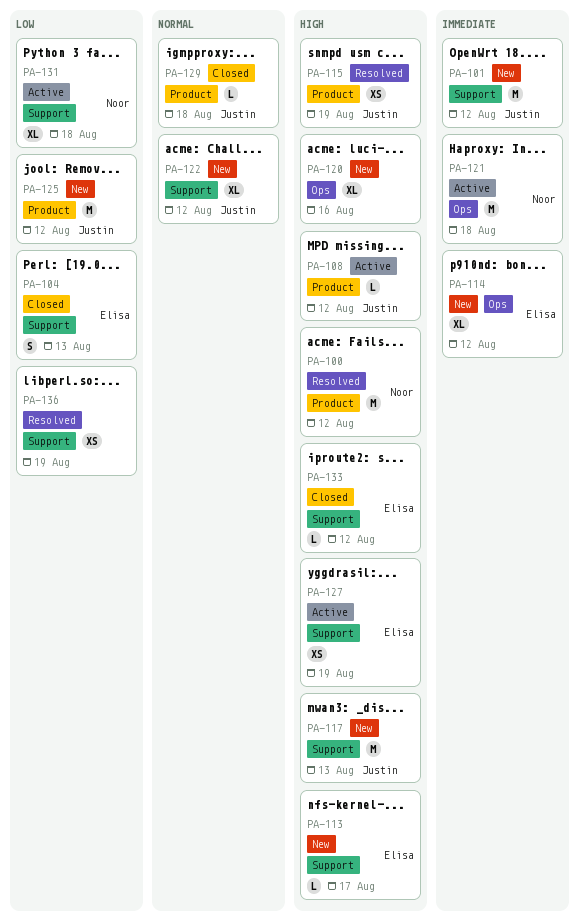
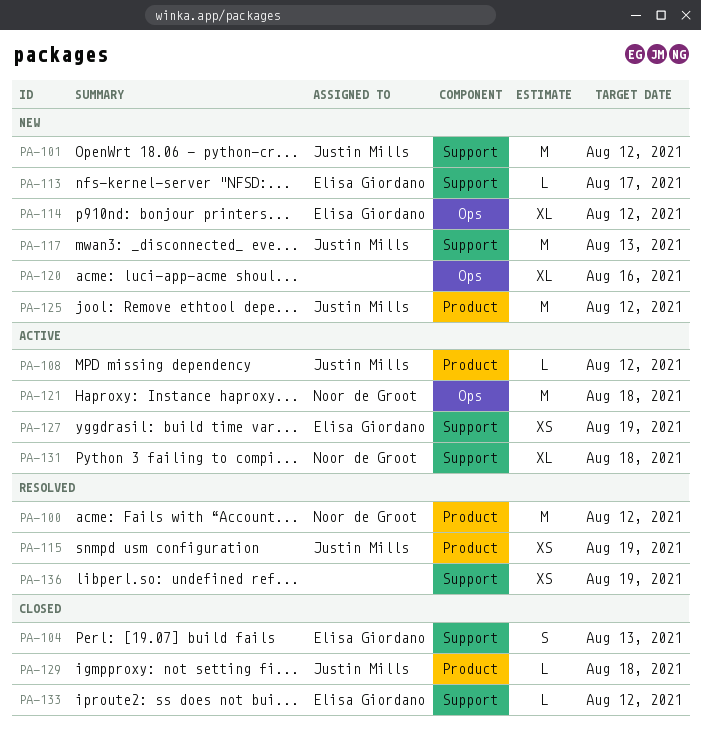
PA-122: present -> none

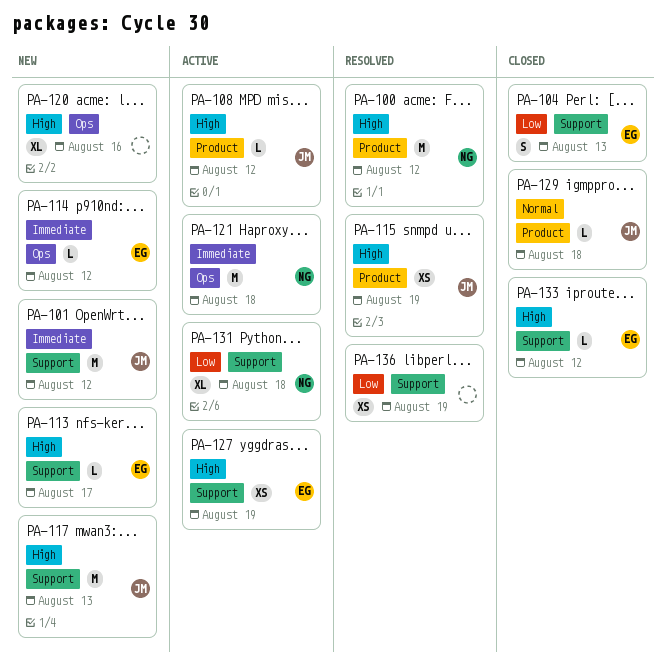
PA-114, estimate: XL -> L
PA-125: present -> none

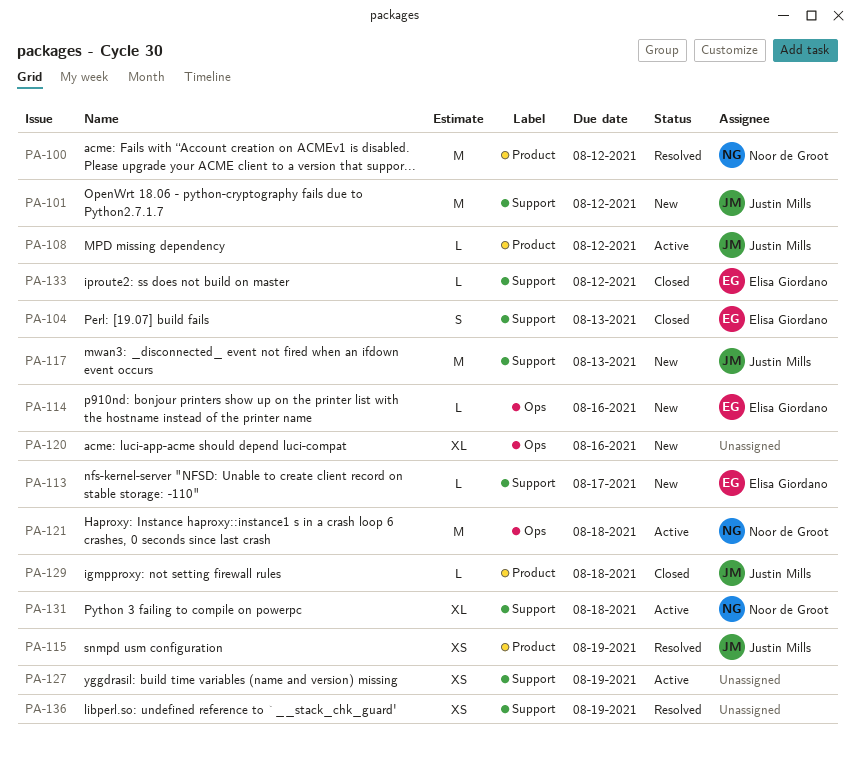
PA-114, due: Aug 12 -> Aug 16
PA-127, owner: Elisa Giordano -> none

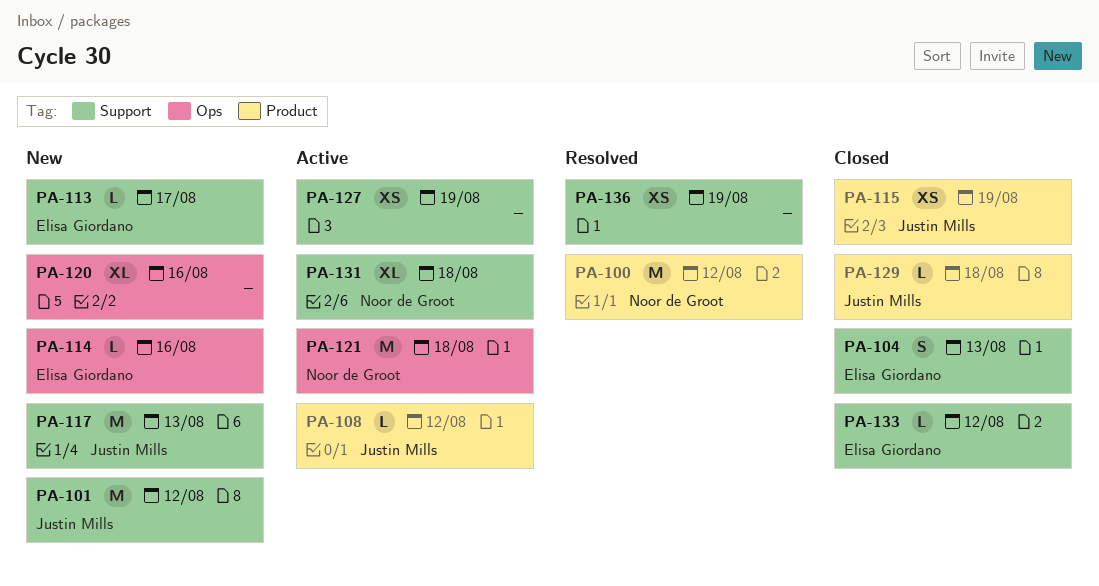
PA-115, status: Resolved -> Closed

